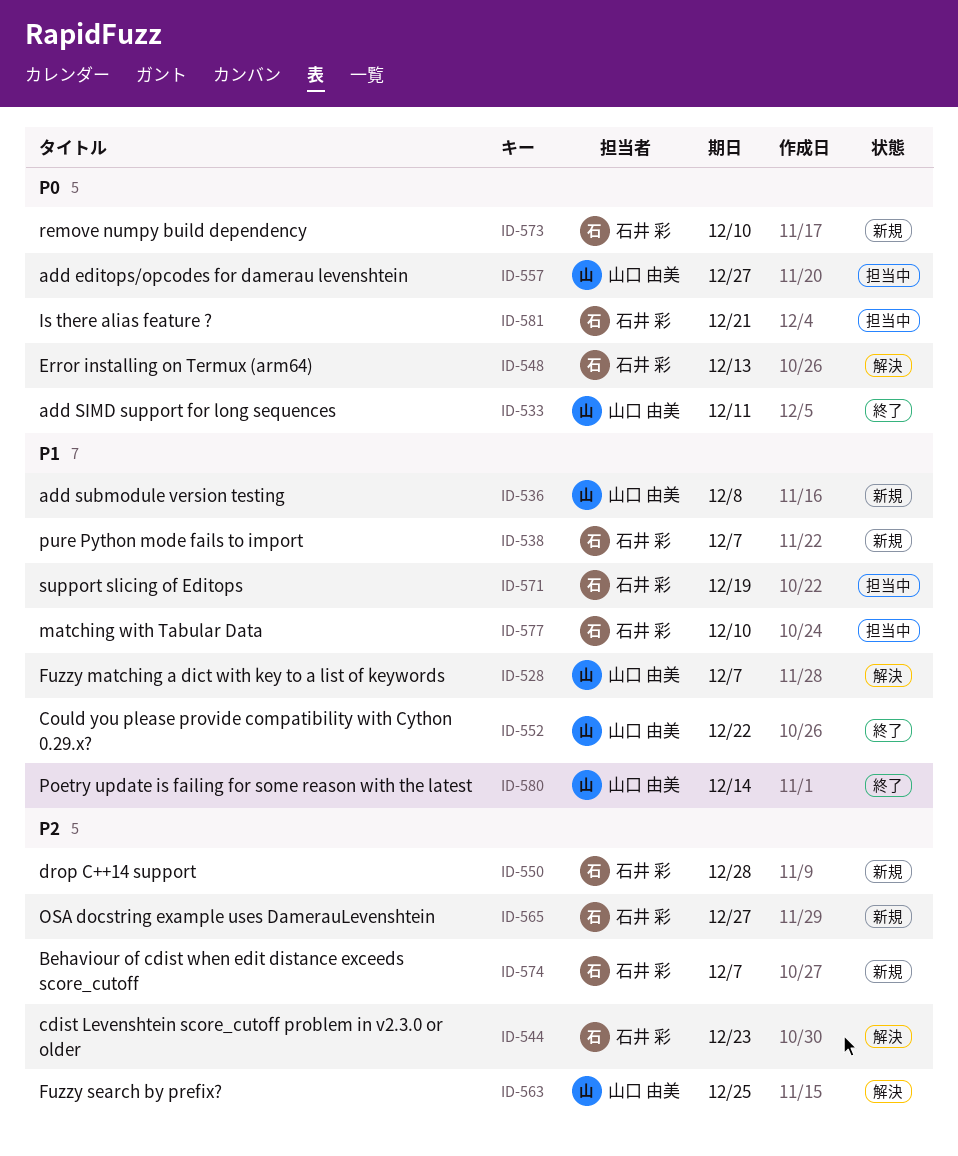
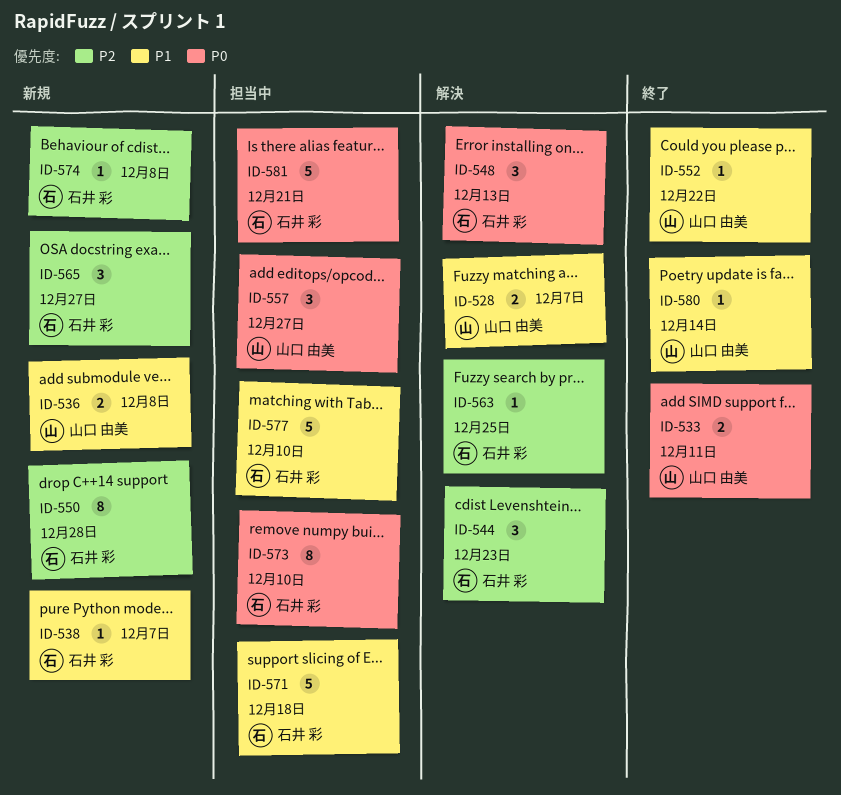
ID-563, owner: 山口 由美 -> 石井 彩
ID-571, due: Dec 19 -> Dec 18
ID-573, status: 新規 -> 担当中
ID-574, due: Dec 7 -> Dec 8

